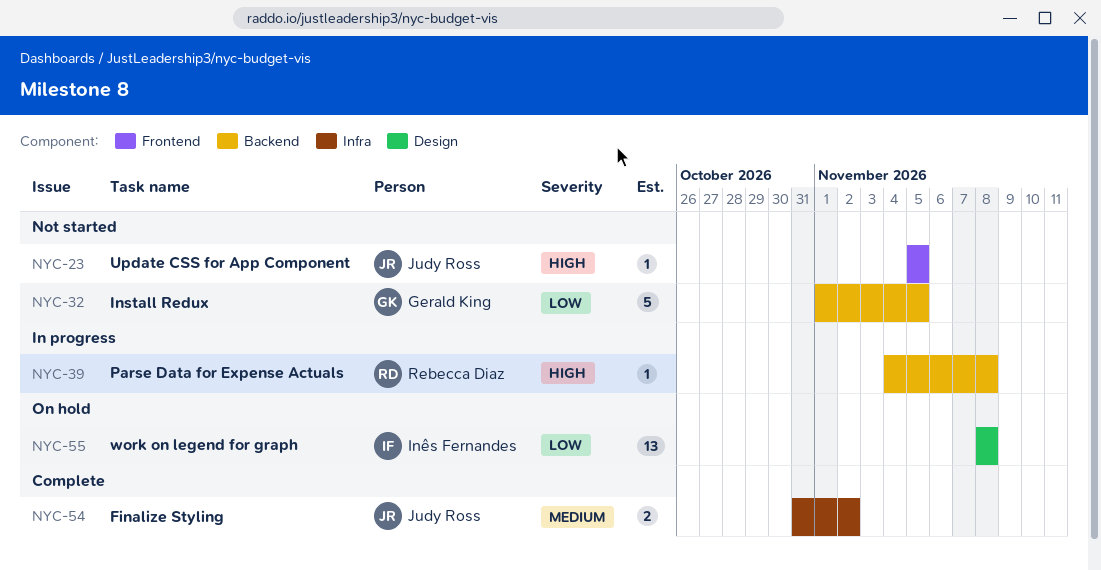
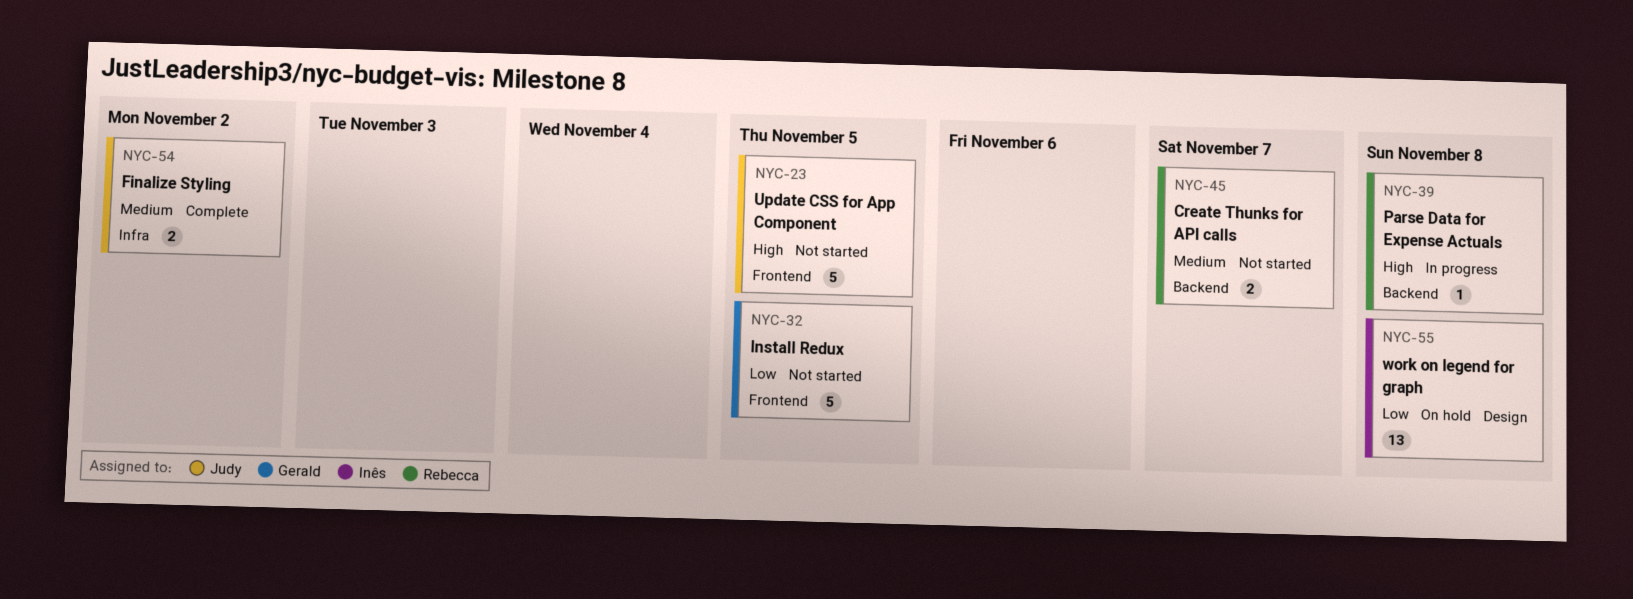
NYC-23, estimate: 1 -> 5
NYC-32, label: Backend -> Frontend
NYC-45: none -> present

